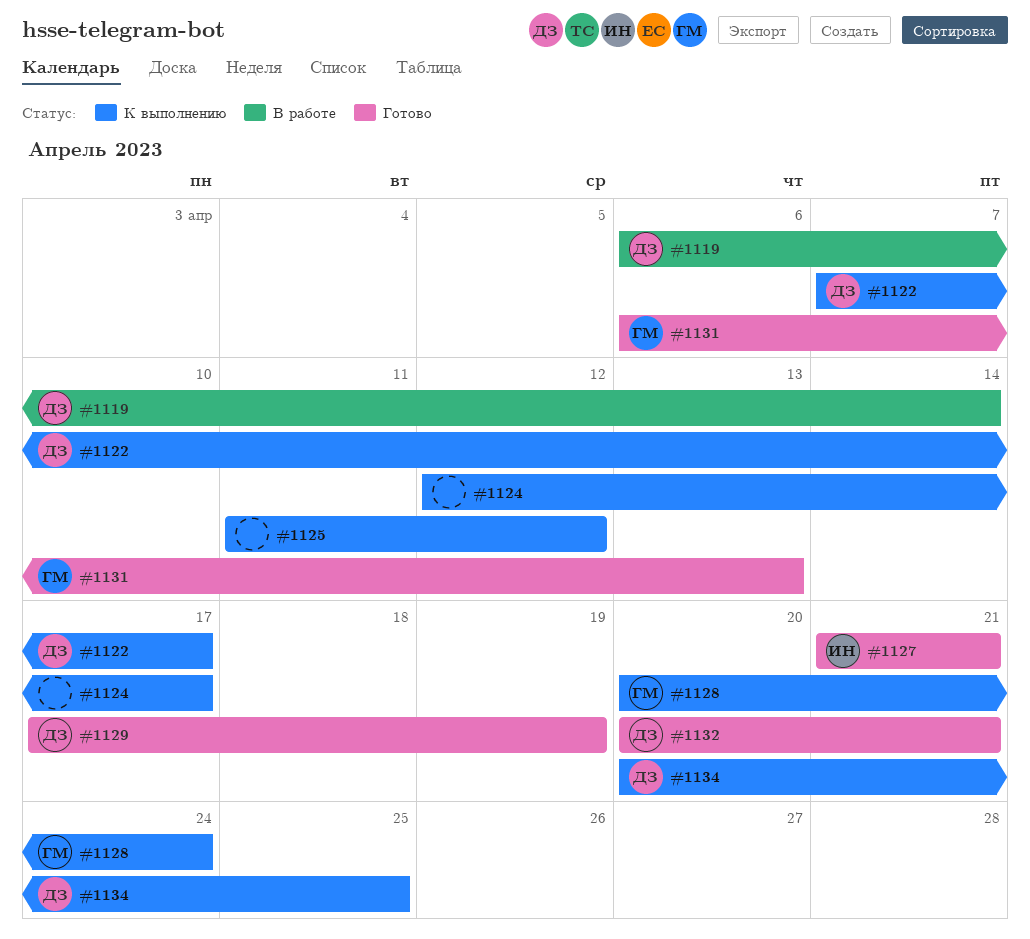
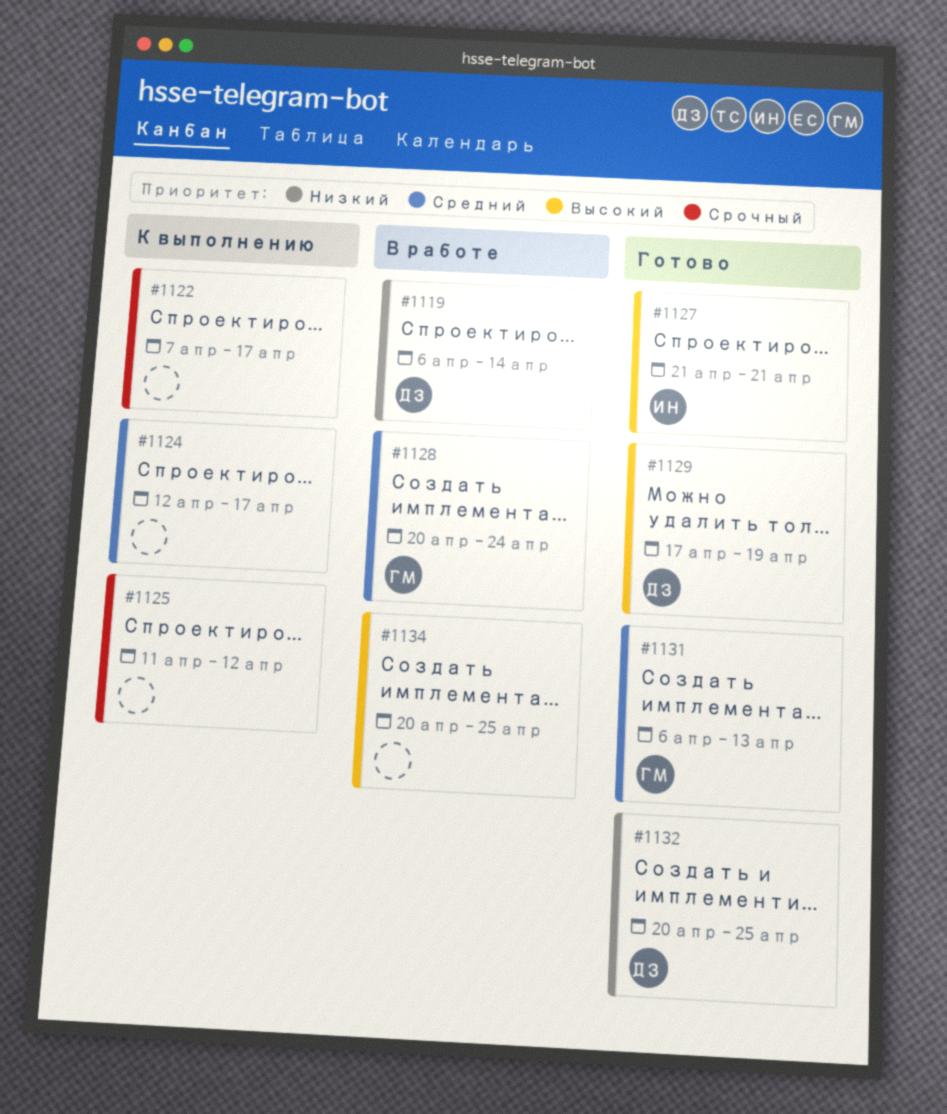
#1122, owner: ДЗ -> none
#1128, status: К выполнению -> В работе
#1132, due: Apr 21 -> Apr 25
#1134, status: К выполнению -> В работе
#1134, owner: ДЗ -> none

